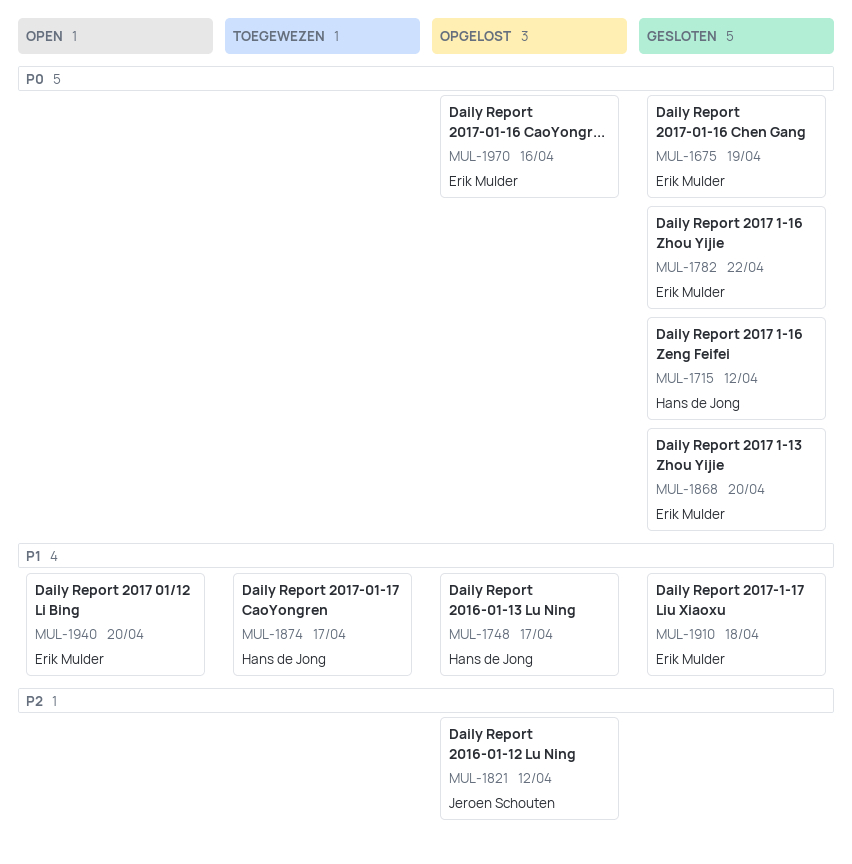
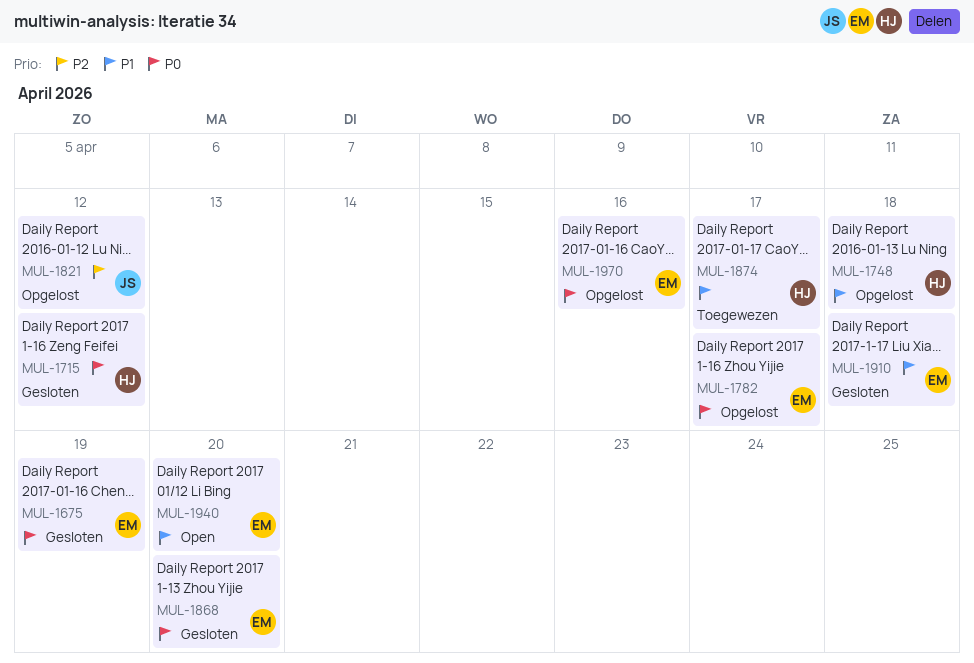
MUL-1748, due: Apr 17 -> Apr 18
MUL-1782, status: Gesloten -> Opgelost
MUL-1782, due: Apr 22 -> Apr 17

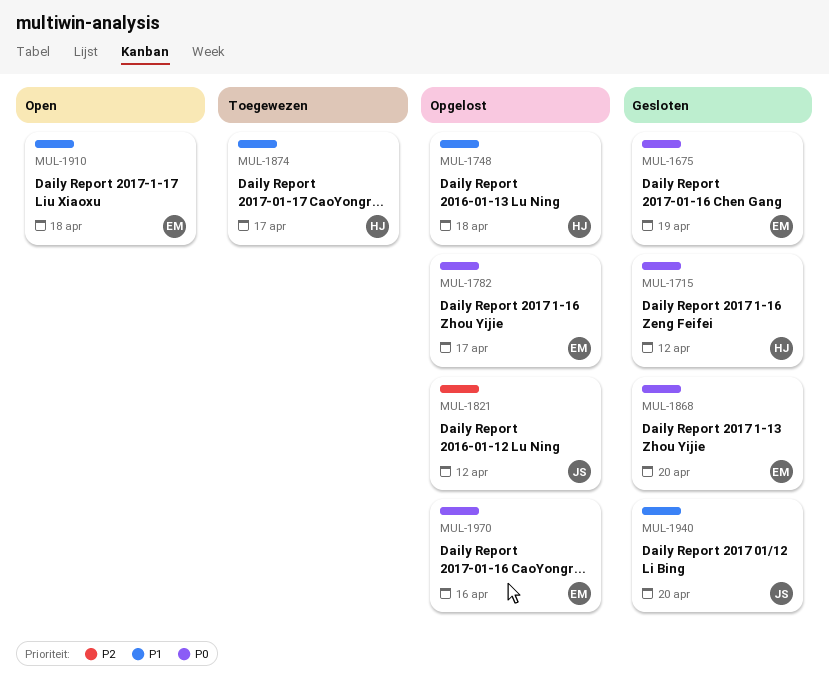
MUL-1910, status: Gesloten -> Open
MUL-1940, status: Open -> Gesloten
MUL-1940, owner: EM -> JS

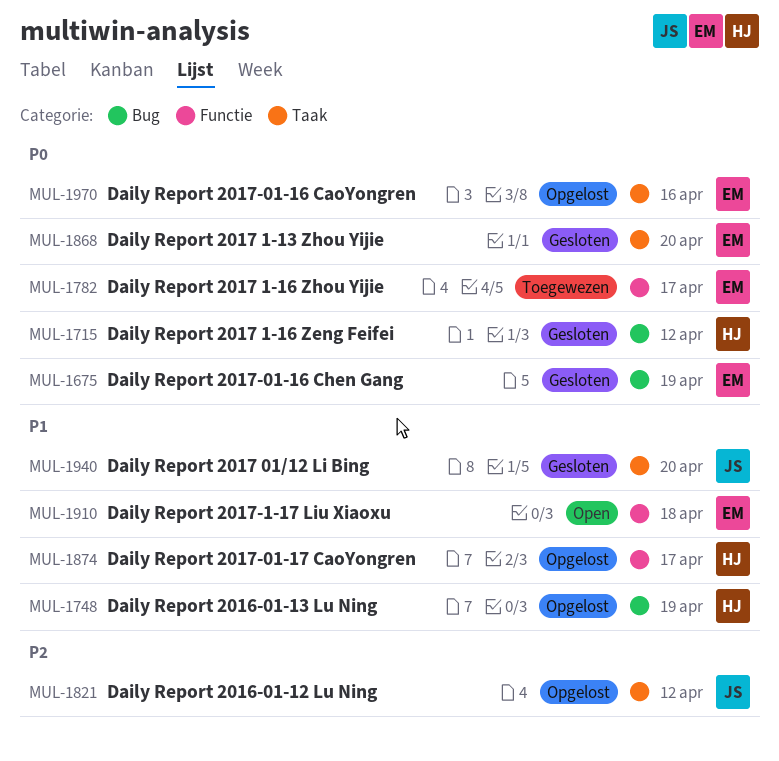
MUL-1748, due: Apr 18 -> Apr 19
MUL-1782, status: Opgelost -> Toegewezen
MUL-1874, status: Toegewezen -> Opgelost

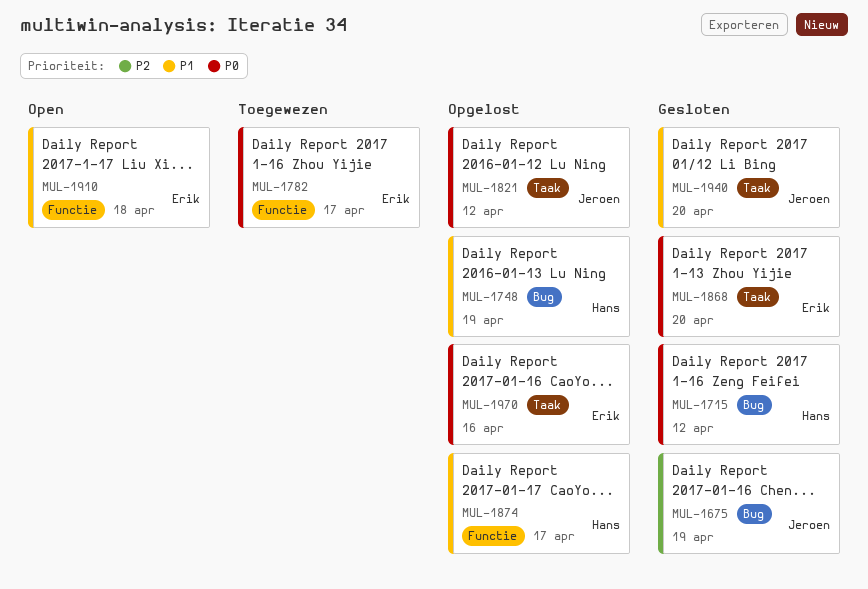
MUL-1675, owner: Erik -> Jeroen
MUL-1675, priority: P0 -> P2
MUL-1821, priority: P2 -> P0

